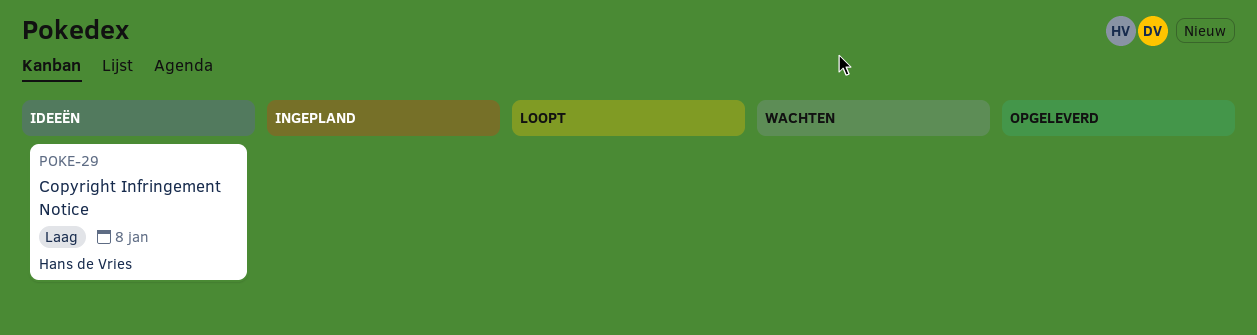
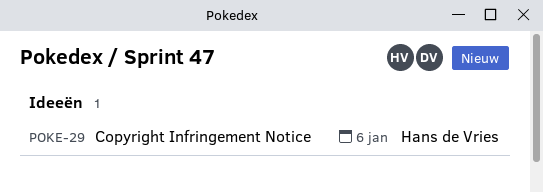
POKE-29, due: Jan 8 -> Jan 6

